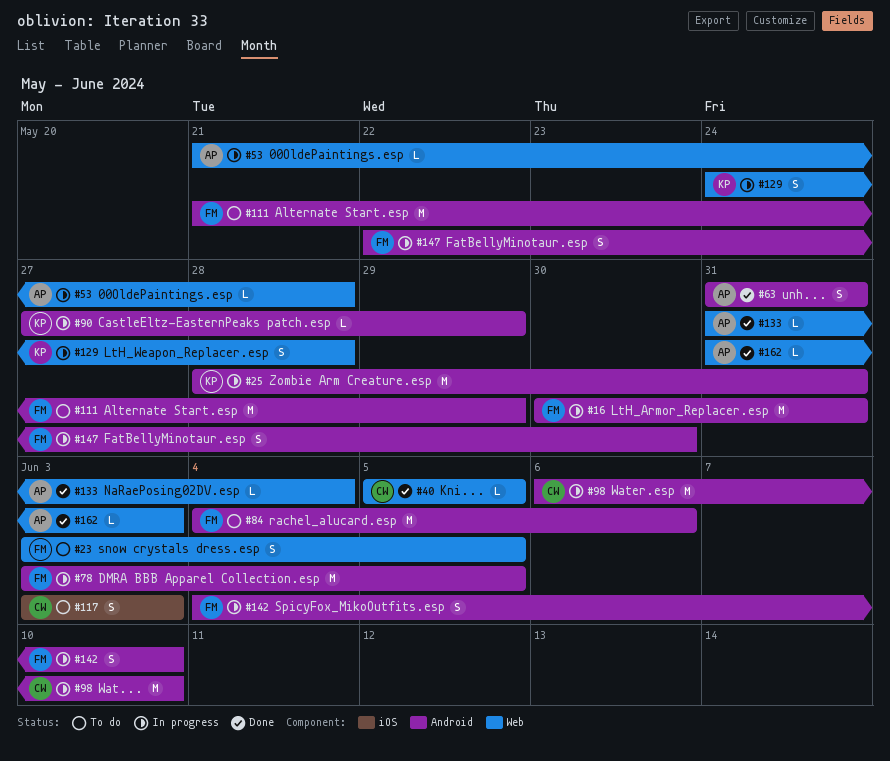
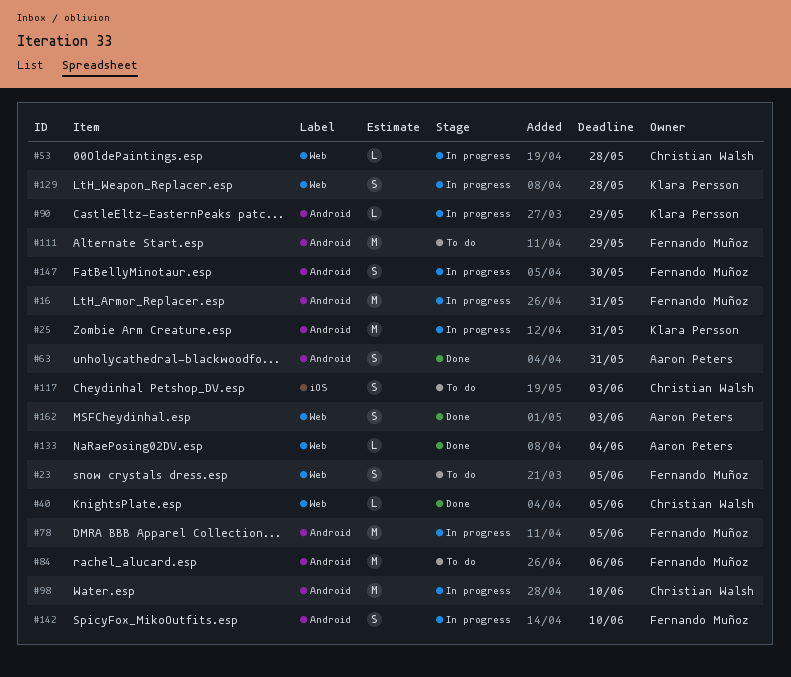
#53, owner: Aaron Peters -> Christian Walsh
#162, estimate: L -> S

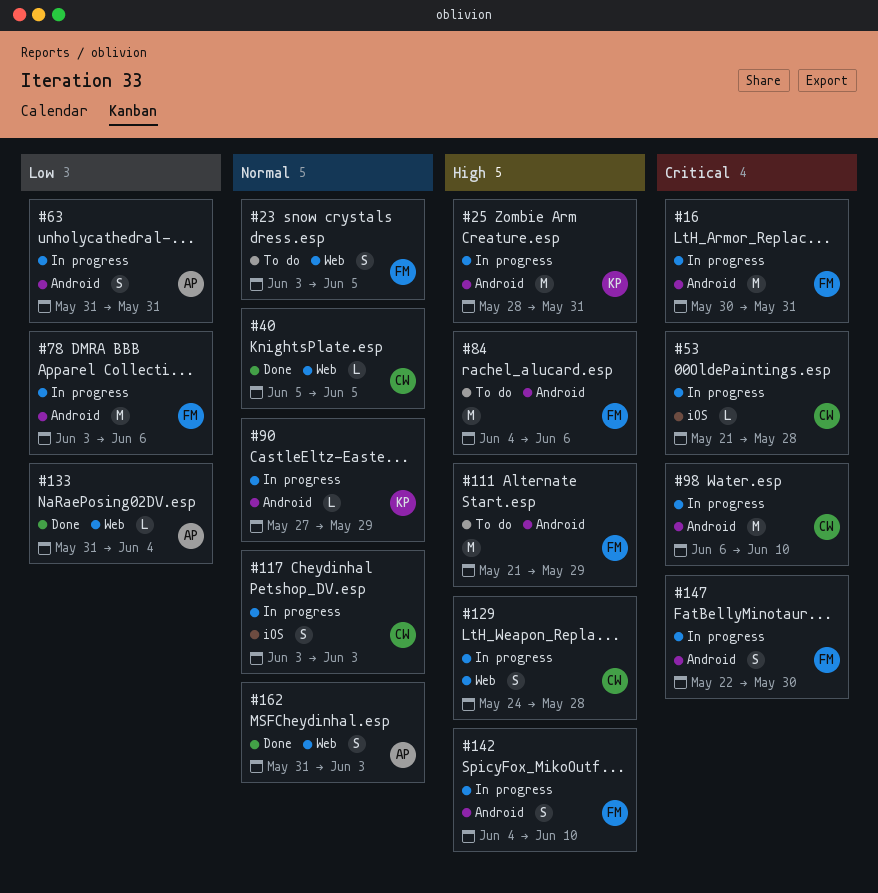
#53, label: Web -> iOS
#63, status: Done -> In progress
#78, due: Jun 5 -> Jun 6
#117, status: To do -> In progress
#129, owner: Klara Persson -> Christian Walsh

